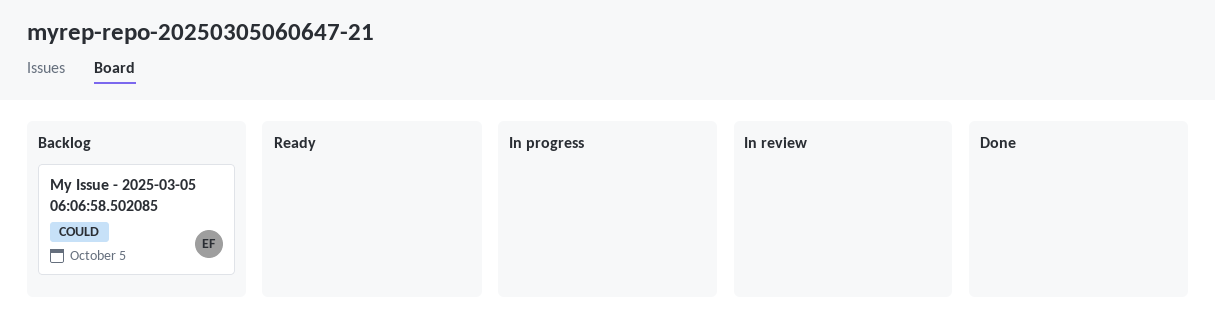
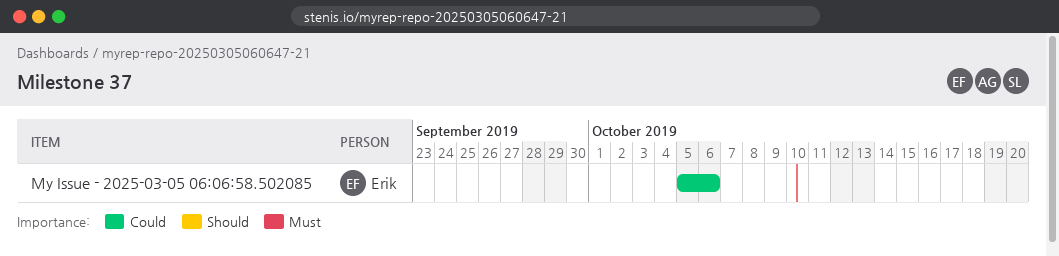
My Issue - 2025-03-05 06:06:58.502085, due: Oct 5 -> Oct 6

